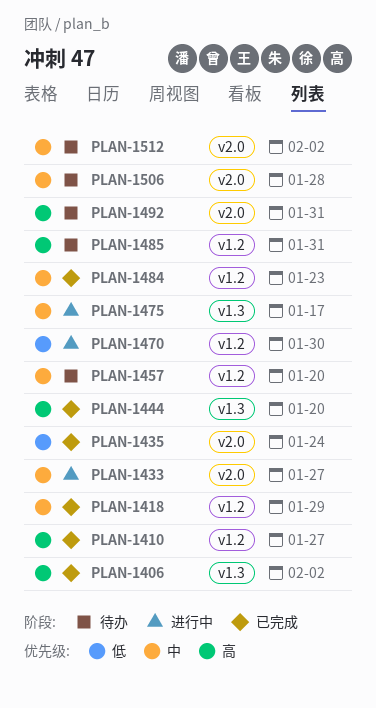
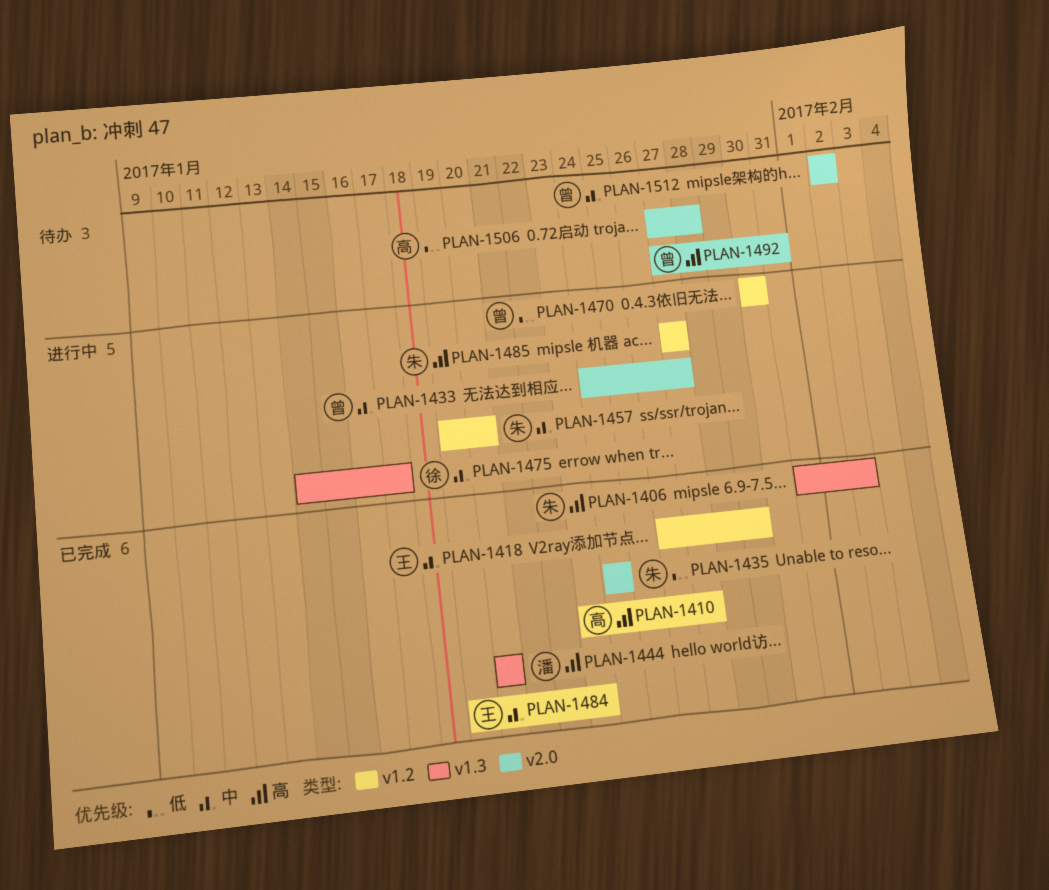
PLAN-1457, status: 待办 -> 进行中
PLAN-1485, status: 待办 -> 进行中
PLAN-1485, due: Jan 31 -> Jan 27
PLAN-1506, priority: 中 -> 低

